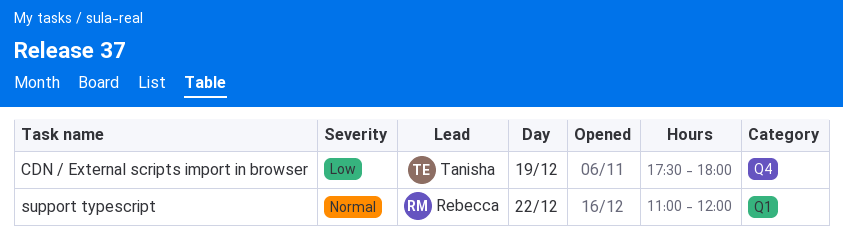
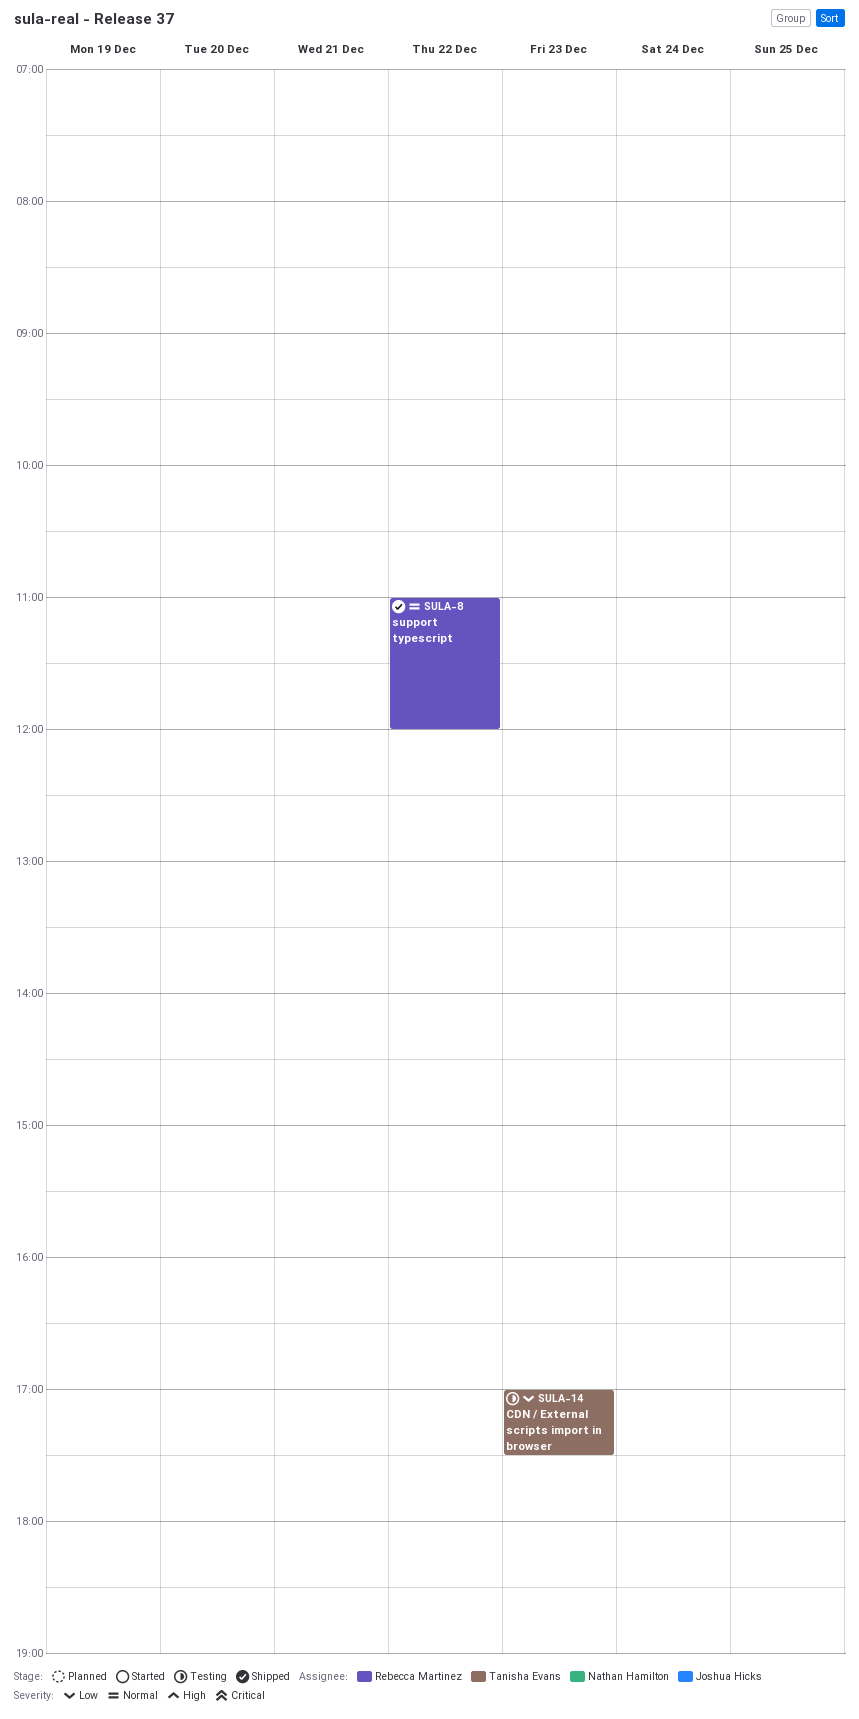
CDN / External scripts import in browser, day: Dec 19 -> Dec 23
CDN / External scripts import in browser, begins: 17:30 -> 17:00
CDN / External scripts import in browser, ends: 18:00 -> 17:30

